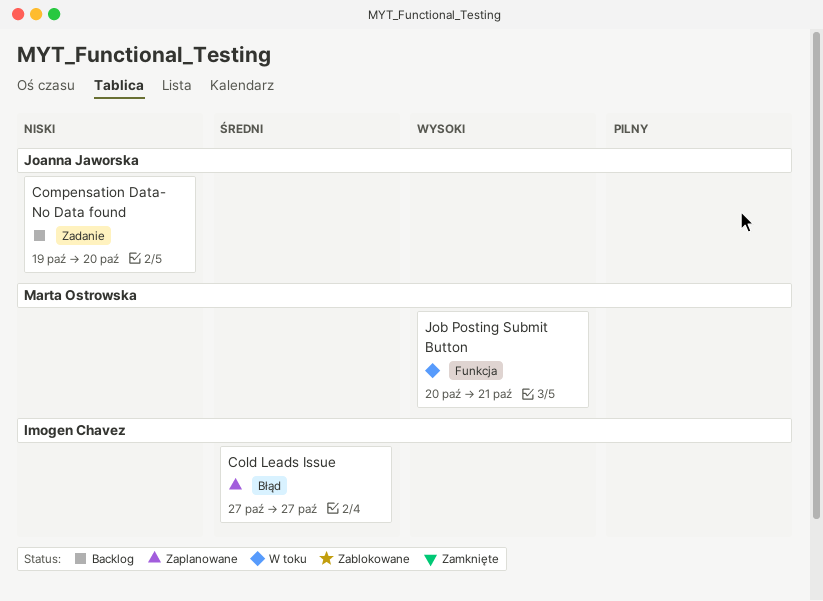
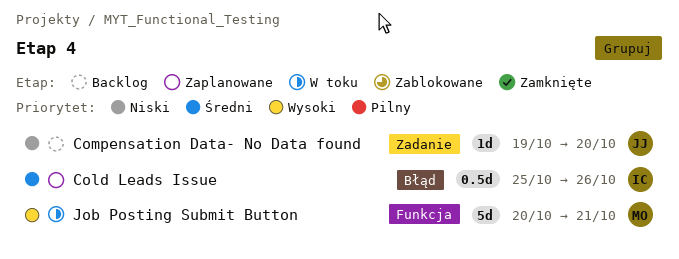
Cold Leads Issue, start: Oct 27 -> Oct 25
Cold Leads Issue, due: Oct 27 -> Oct 26

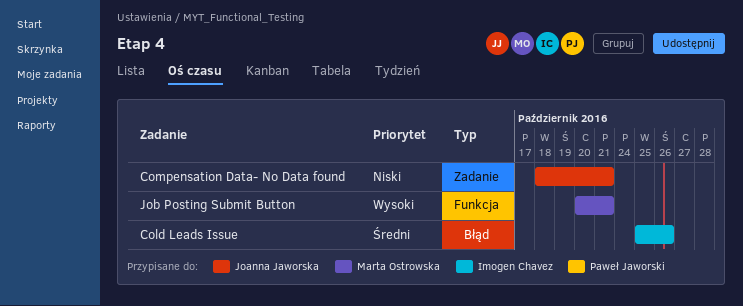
Compensation Data- No Data found, start: Oct 19 -> Oct 18
Compensation Data- No Data found, due: Oct 20 -> Oct 21

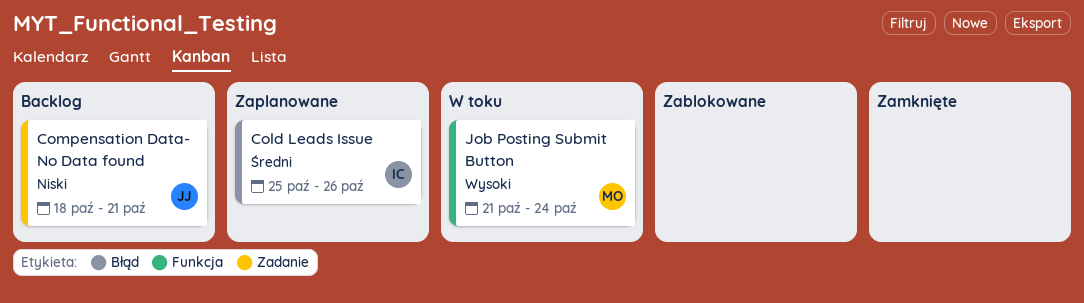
Job Posting Submit Button, start: Oct 20 -> Oct 21
Job Posting Submit Button, due: Oct 21 -> Oct 24

